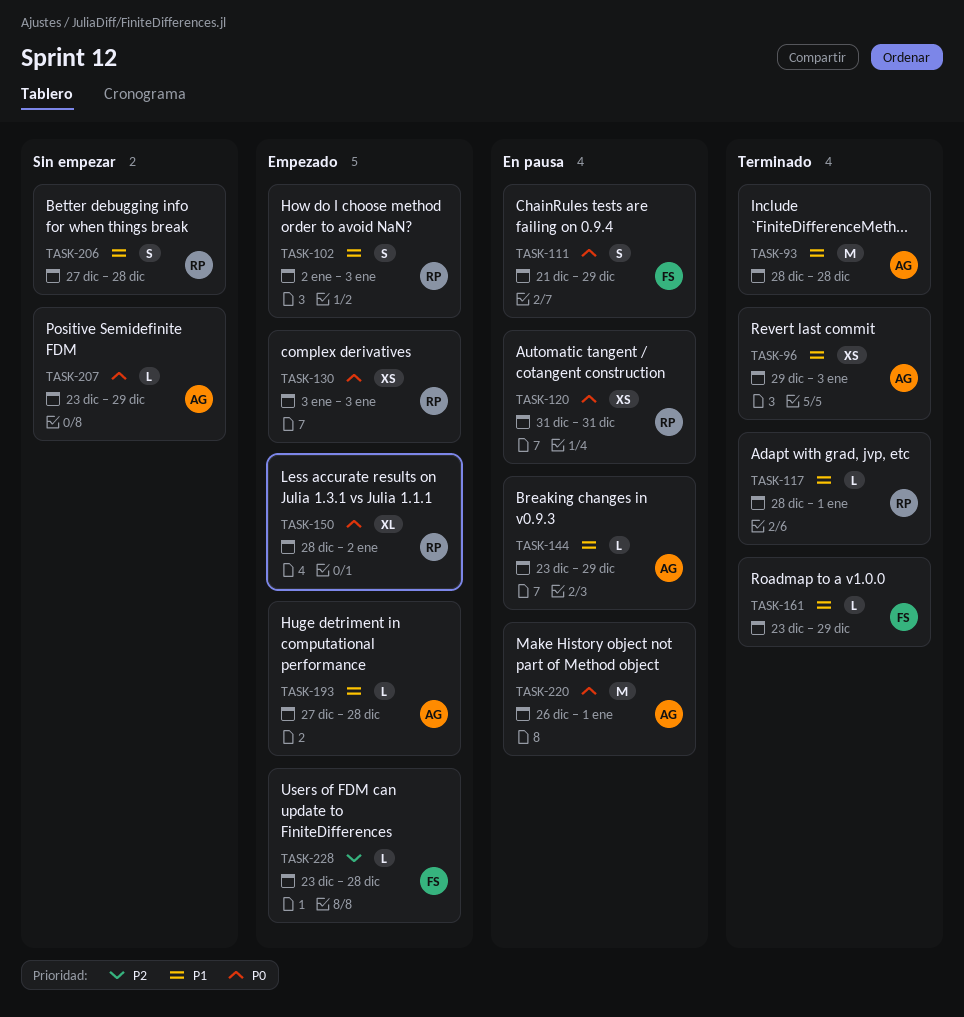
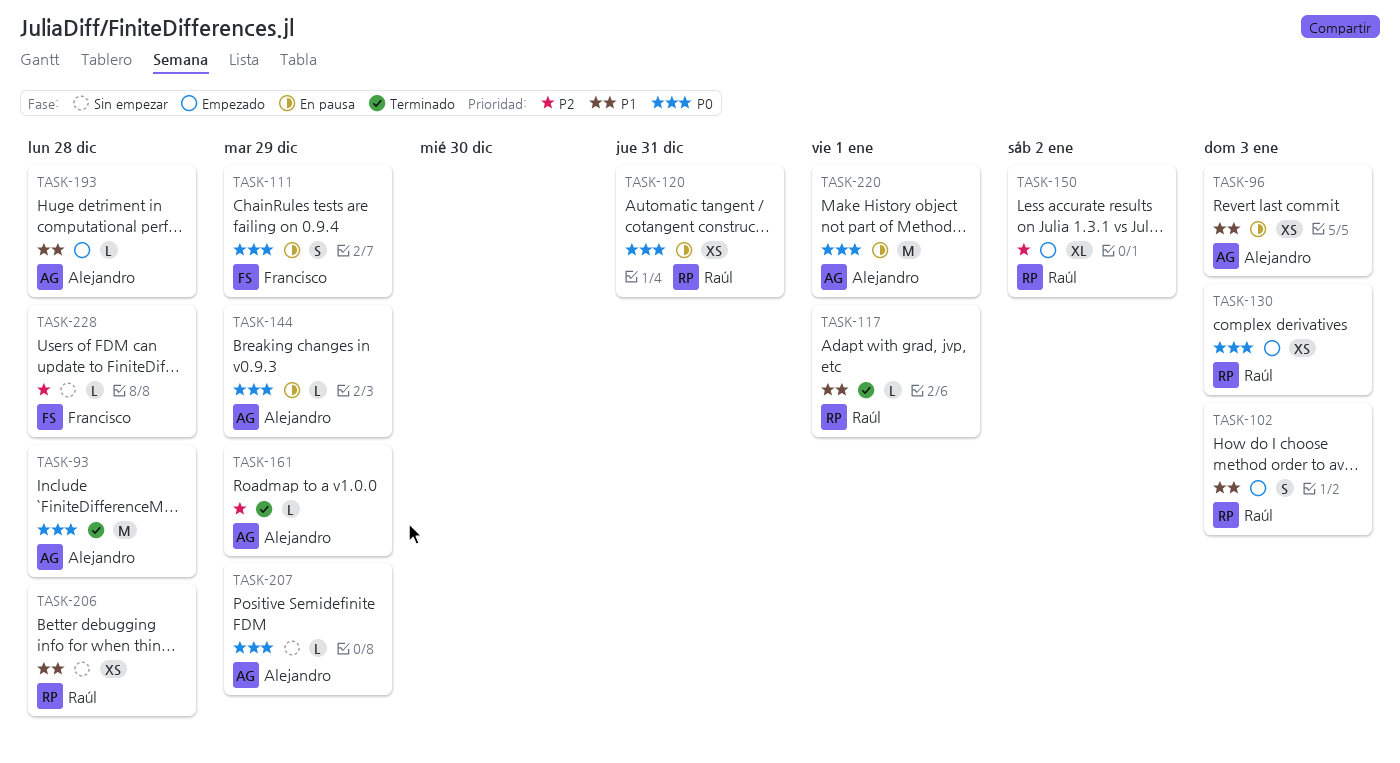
TASK-93, priority: P1 -> P0
TASK-96, status: Terminado -> En pausa
TASK-144, priority: P1 -> P0
TASK-150, priority: P0 -> P2
TASK-161, owner: Francisco -> Alejandro
TASK-161, priority: P1 -> P2
TASK-206, estimate: S -> XS
TASK-228, status: Empezado -> Sin empezar

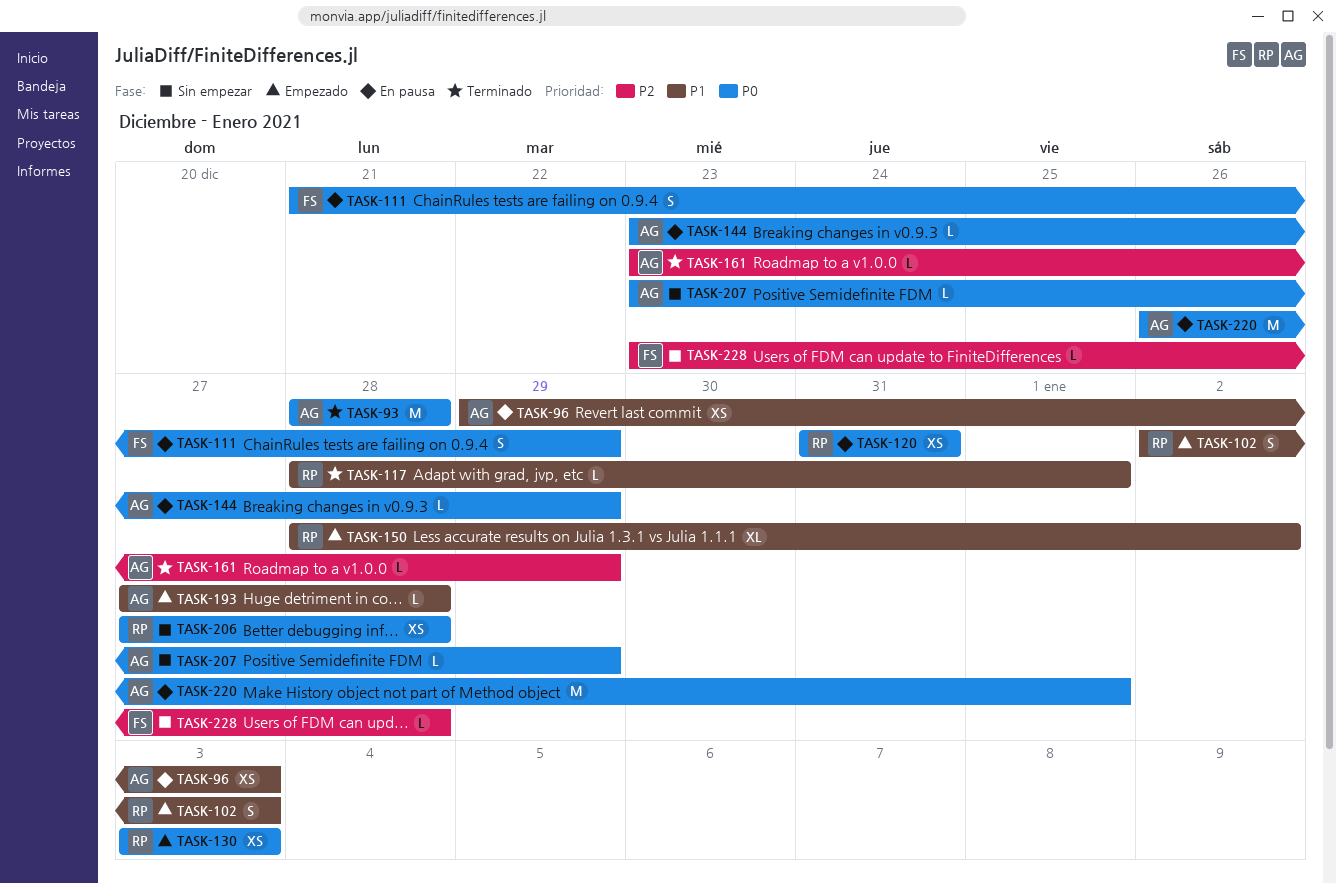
TASK-150, priority: P2 -> P1
TASK-206, priority: P1 -> P0

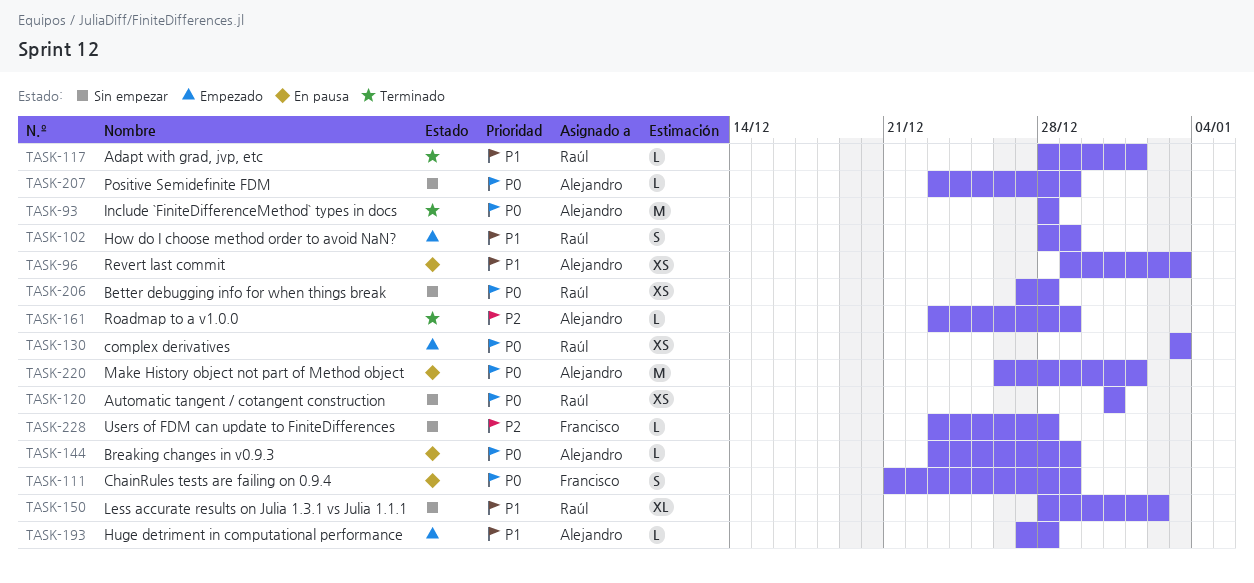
TASK-102, start: Jan 2 -> Dec 28
TASK-102, due: Jan 3 -> Dec 29
TASK-120, status: En pausa -> Sin empezar
TASK-150, status: Empezado -> Sin empezar

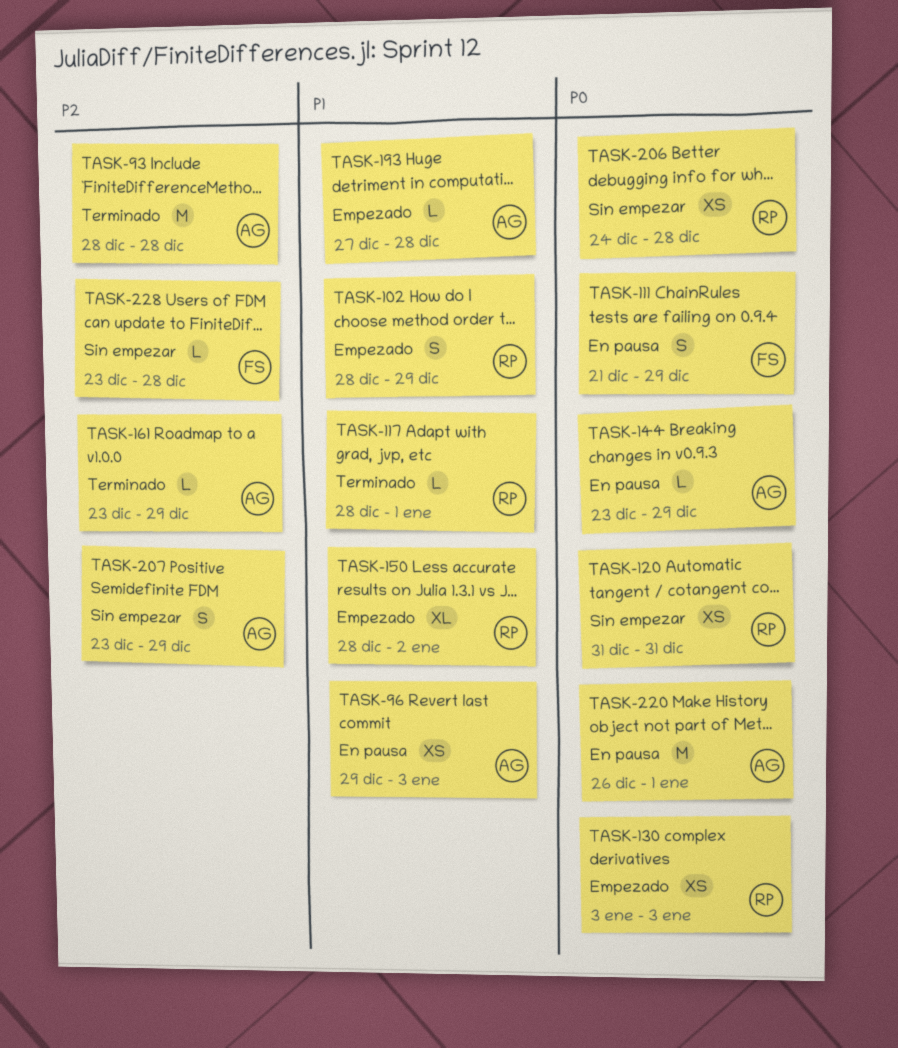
TASK-93, priority: P0 -> P2
TASK-150, status: Sin empezar -> Empezado
TASK-206, start: Dec 27 -> Dec 24
TASK-207, priority: P0 -> P2
TASK-207, estimate: L -> S

